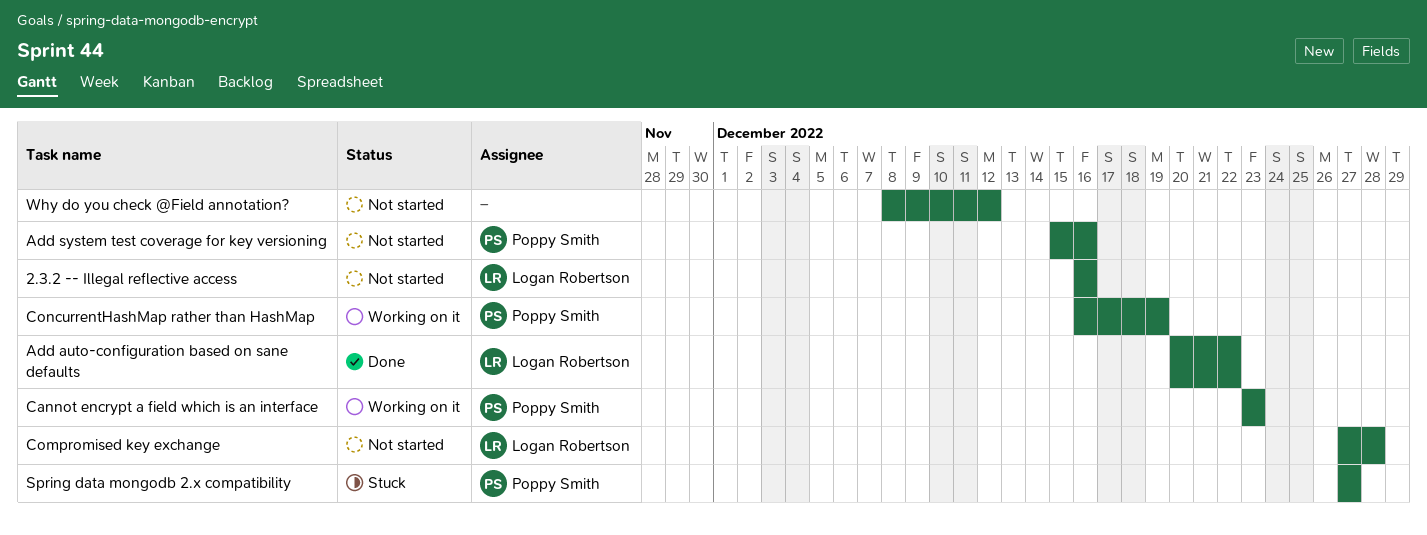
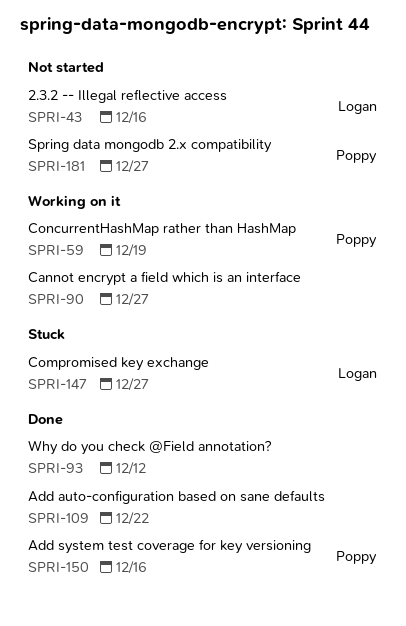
Add auto-configuration based on sane defaults, owner: Logan Robertson -> none
Add system test coverage for key versioning, status: Not started -> Done
Cannot encrypt a field which is an interface, owner: Poppy Smith -> none
Cannot encrypt a field which is an interface, due: Dec 23 -> Dec 27
Compromised key exchange, status: Not started -> Stuck
Compromised key exchange, due: Dec 28 -> Dec 27
Spring data mongodb 2.x compatibility, status: Stuck -> Not started
Why do you check @Field annotation?, status: Not started -> Done

